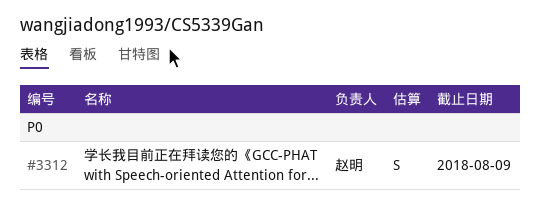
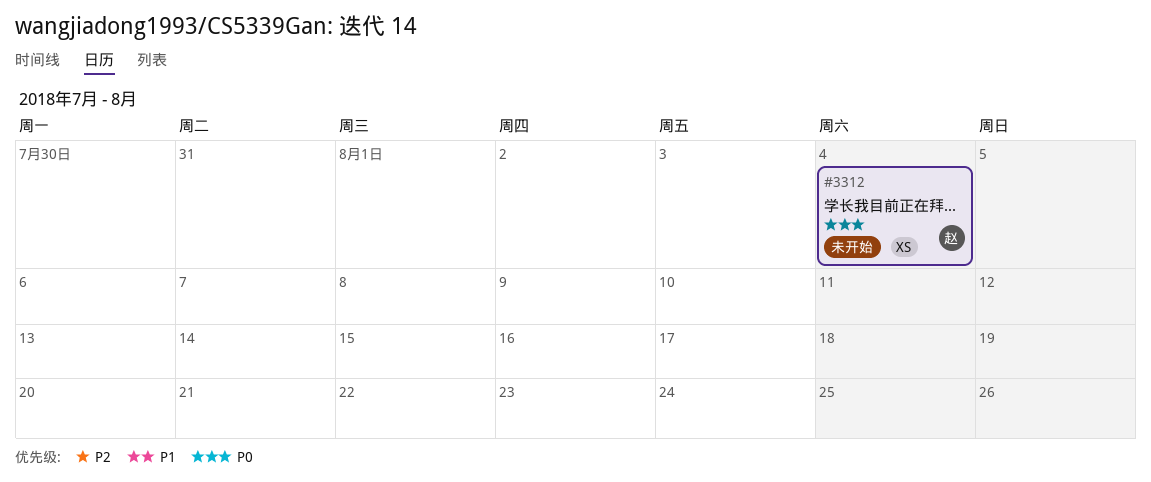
#3312, estimate: S -> XS
#3312, due: Aug 9 -> Aug 4

